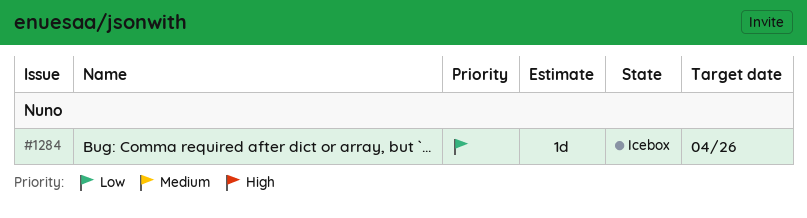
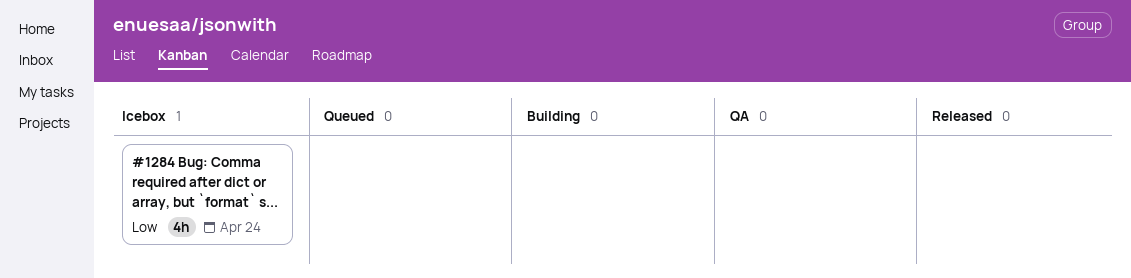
#1284, estimate: 1d -> 4h
#1284, due: Apr 26 -> Apr 24

